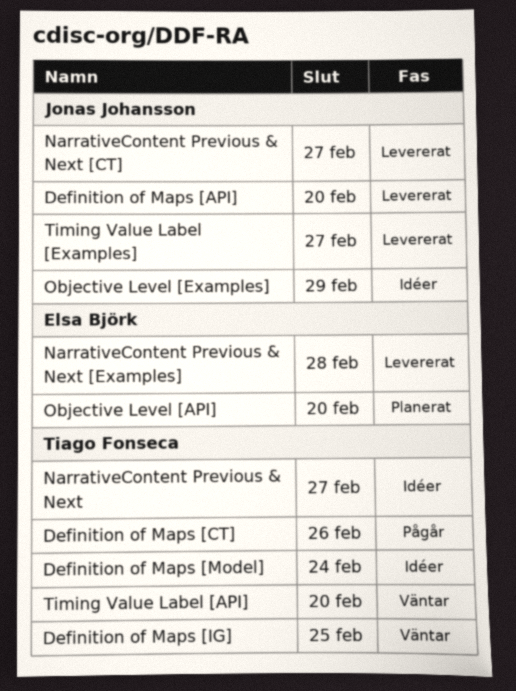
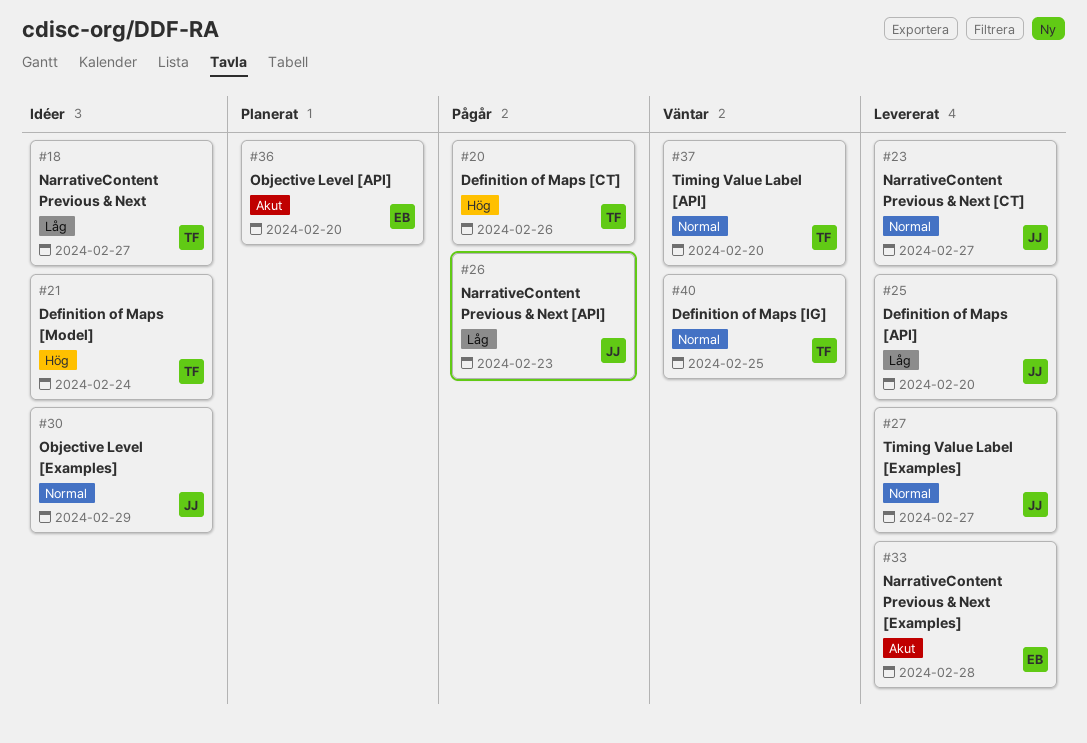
NarrativeContent Previous & Next [API]: none -> present

